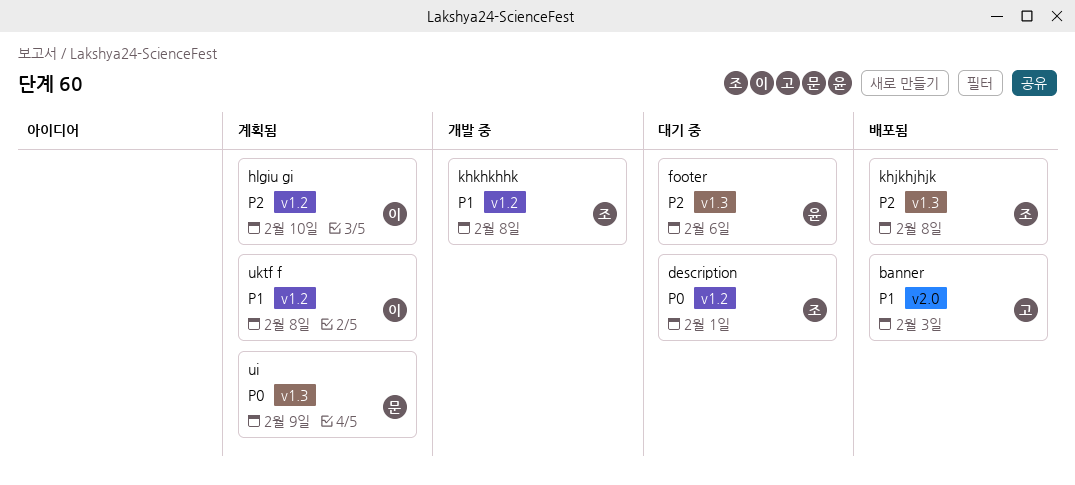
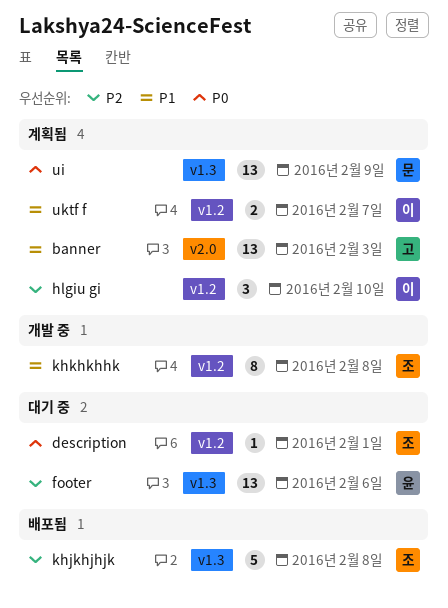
banner, status: 배포됨 -> 계획됨
uktf f, due: Feb 8 -> Feb 7

